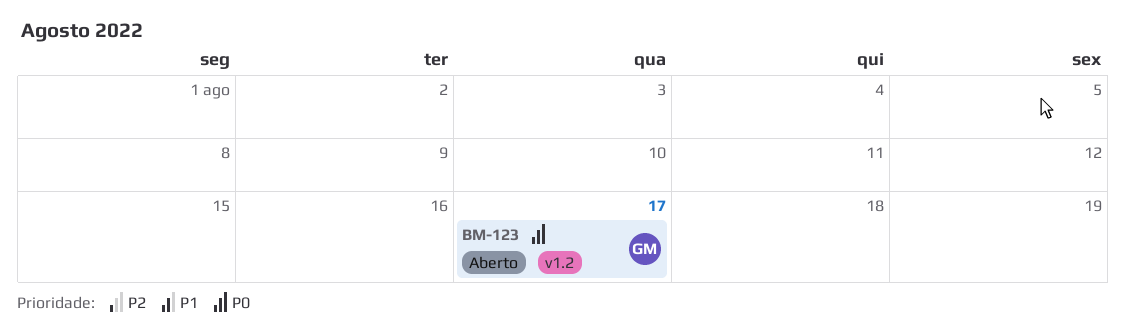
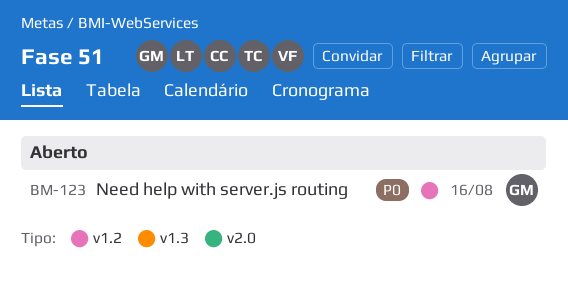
BM-123, due: Aug 17 -> Aug 16

